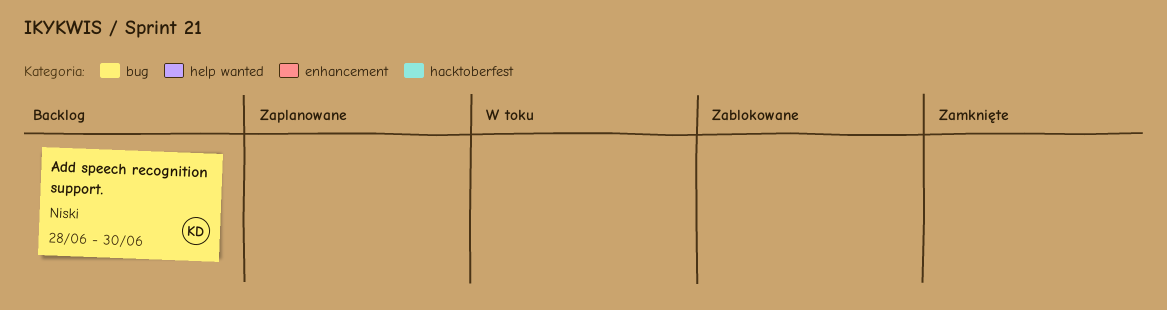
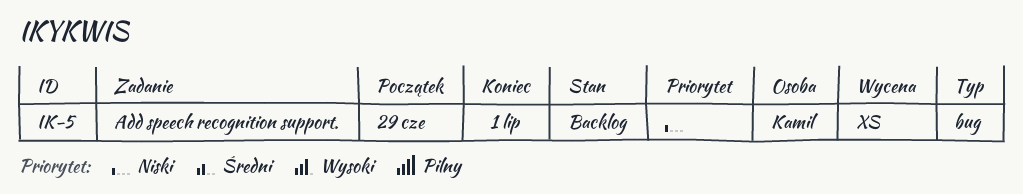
Add speech recognition support., start: Jun 28 -> Jun 29
Add speech recognition support., due: Jun 30 -> Jul 1

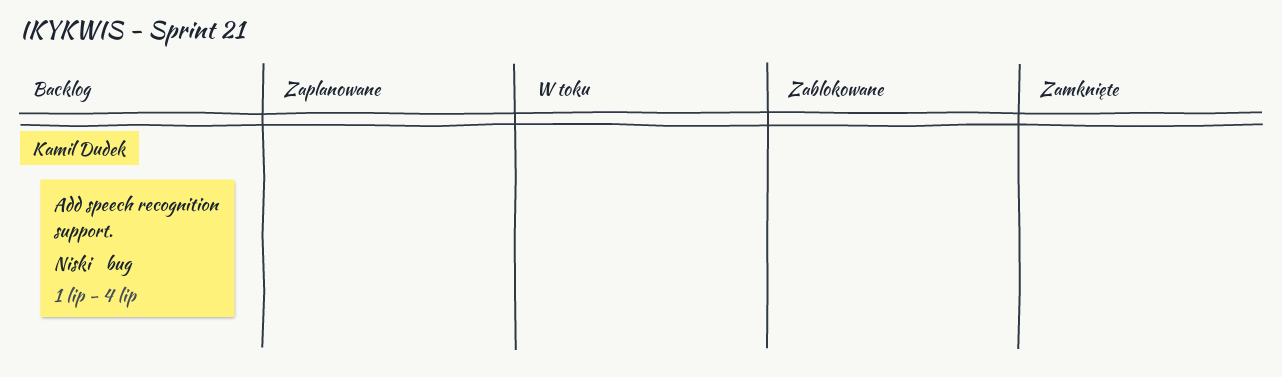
Add speech recognition support., start: Jun 29 -> Jul 1
Add speech recognition support., due: Jul 1 -> Jul 4

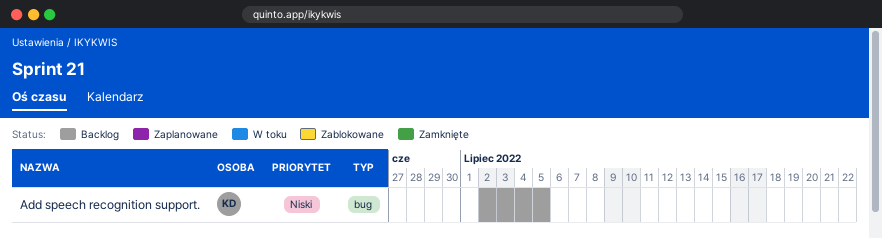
Add speech recognition support., start: Jul 1 -> Jul 2
Add speech recognition support., due: Jul 4 -> Jul 5

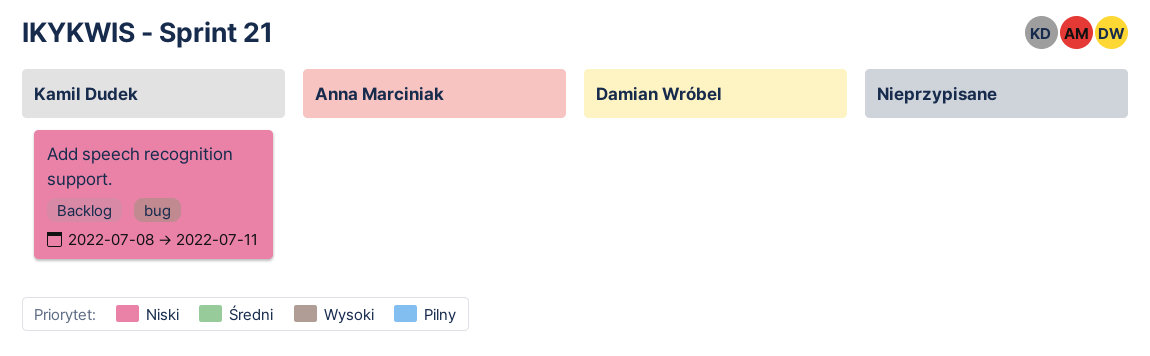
Add speech recognition support., start: Jul 2 -> Jul 8
Add speech recognition support., due: Jul 5 -> Jul 11

